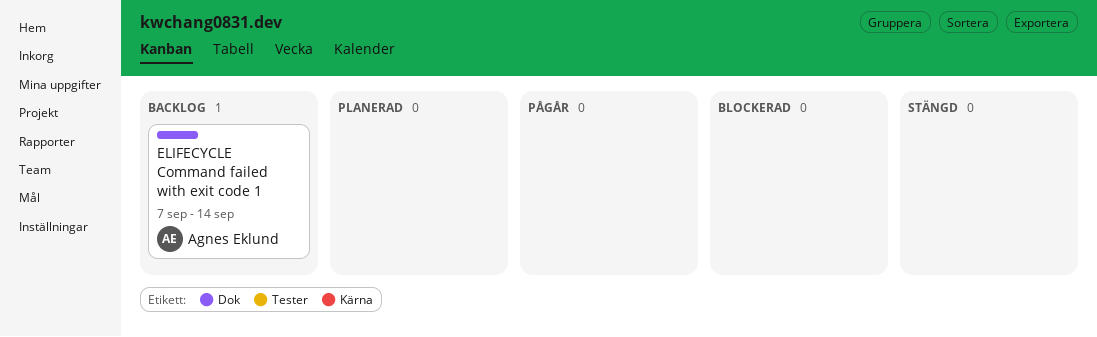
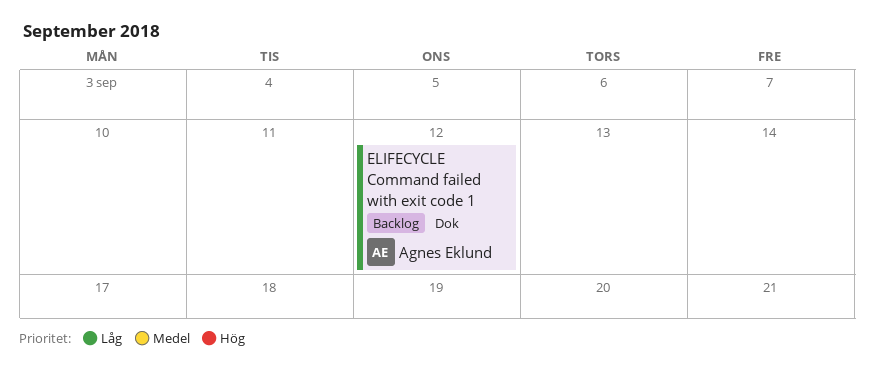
ELIFECYCLE Command failed with exit code 1, due: Sep 14 -> Sep 12

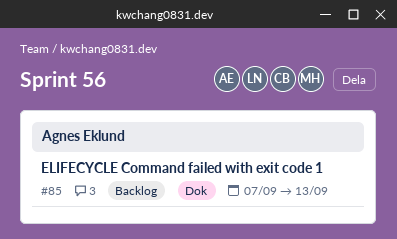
ELIFECYCLE Command failed with exit code 1, due: Sep 12 -> Sep 13

